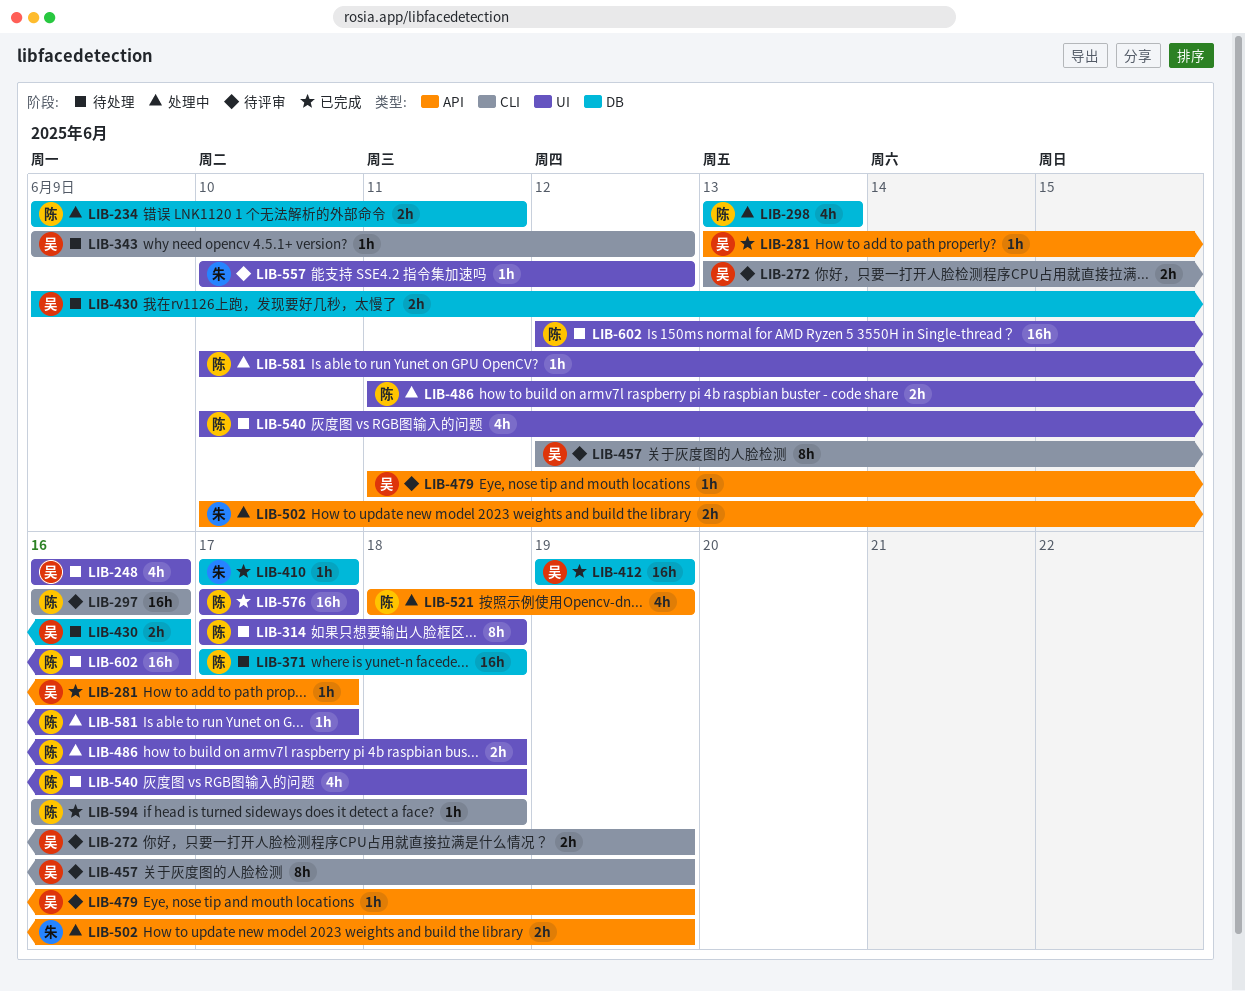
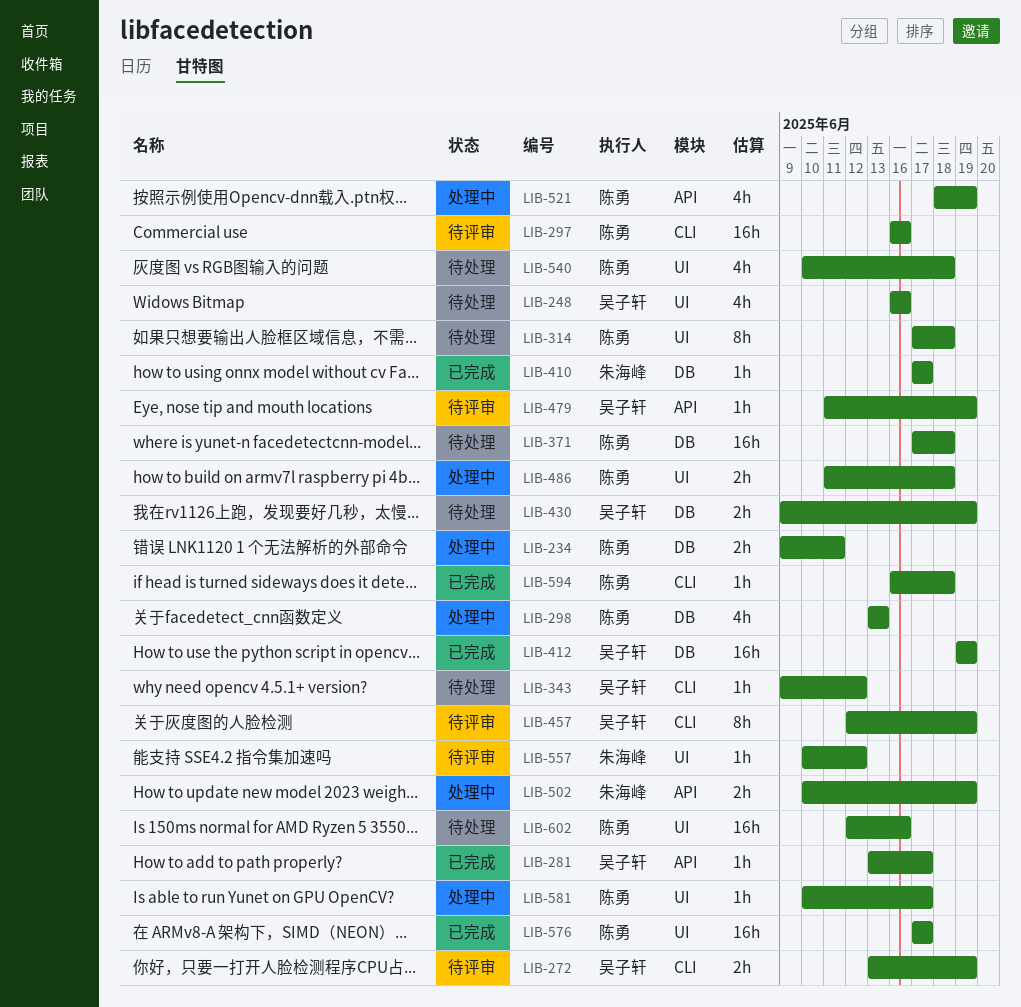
LIB-430, due: Jun 16 -> Jun 19

